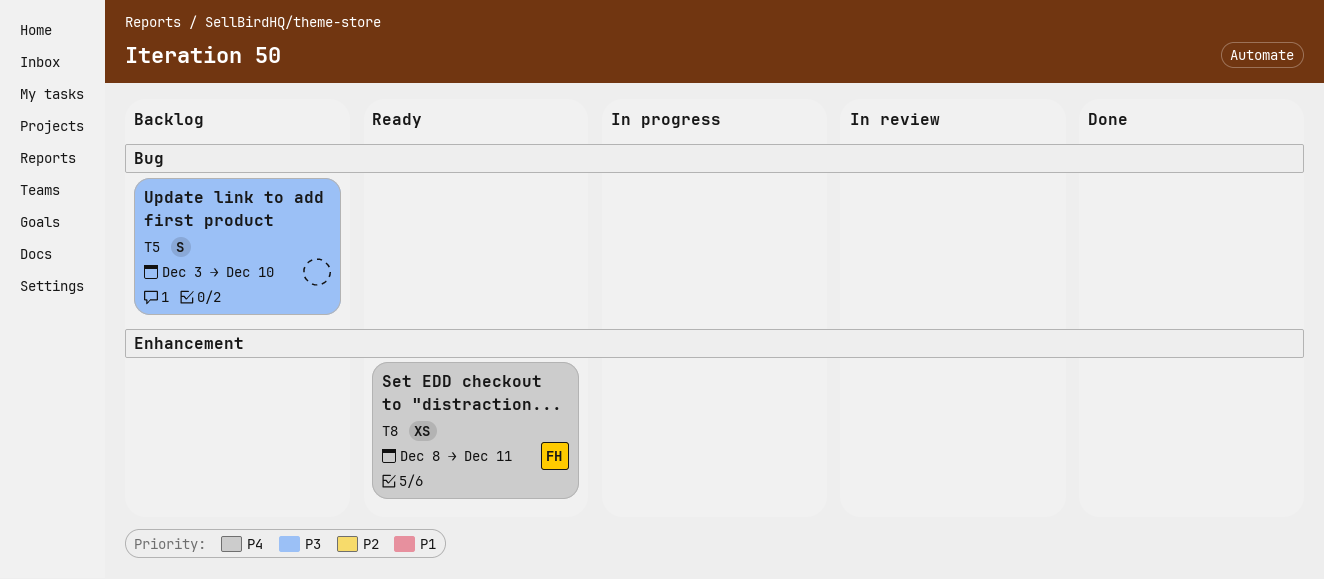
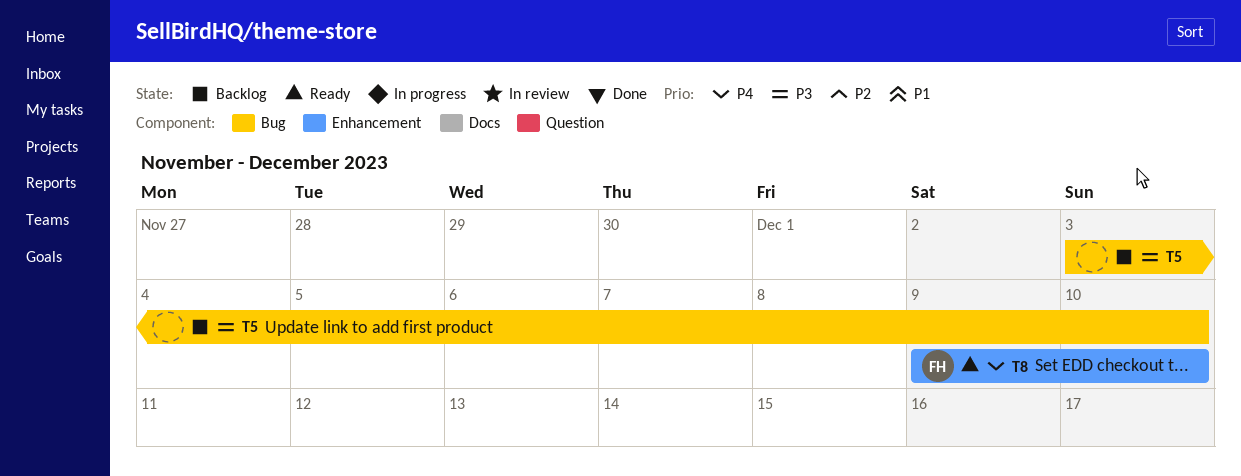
T8, start: Dec 8 -> Dec 9
T8, due: Dec 11 -> Dec 10

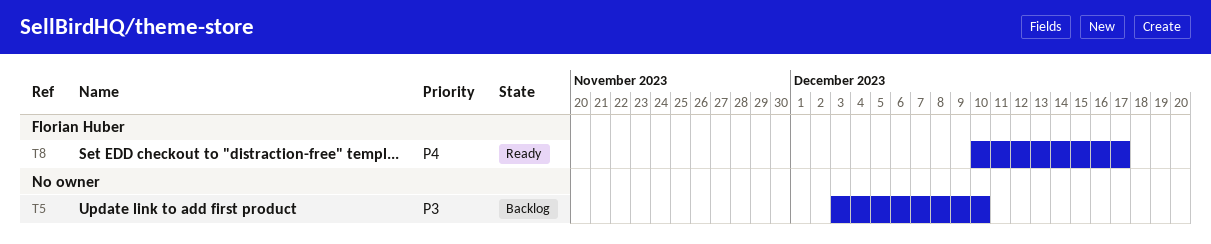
T8, start: Dec 9 -> Dec 10
T8, due: Dec 10 -> Dec 17

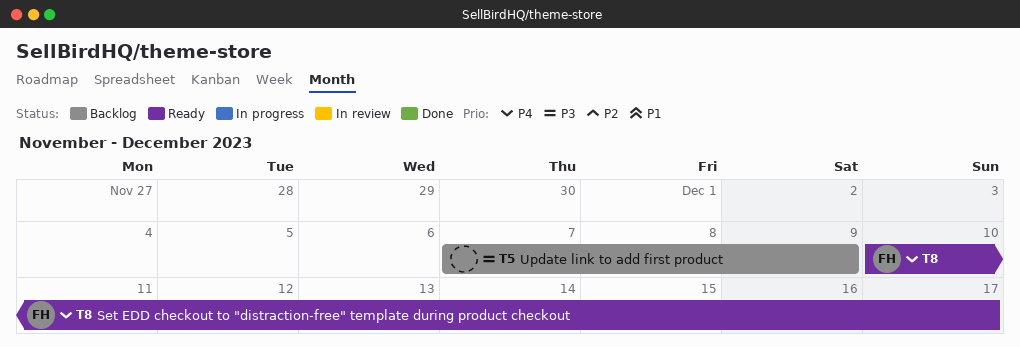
T5, start: Dec 3 -> Dec 7
T5, due: Dec 10 -> Dec 9

